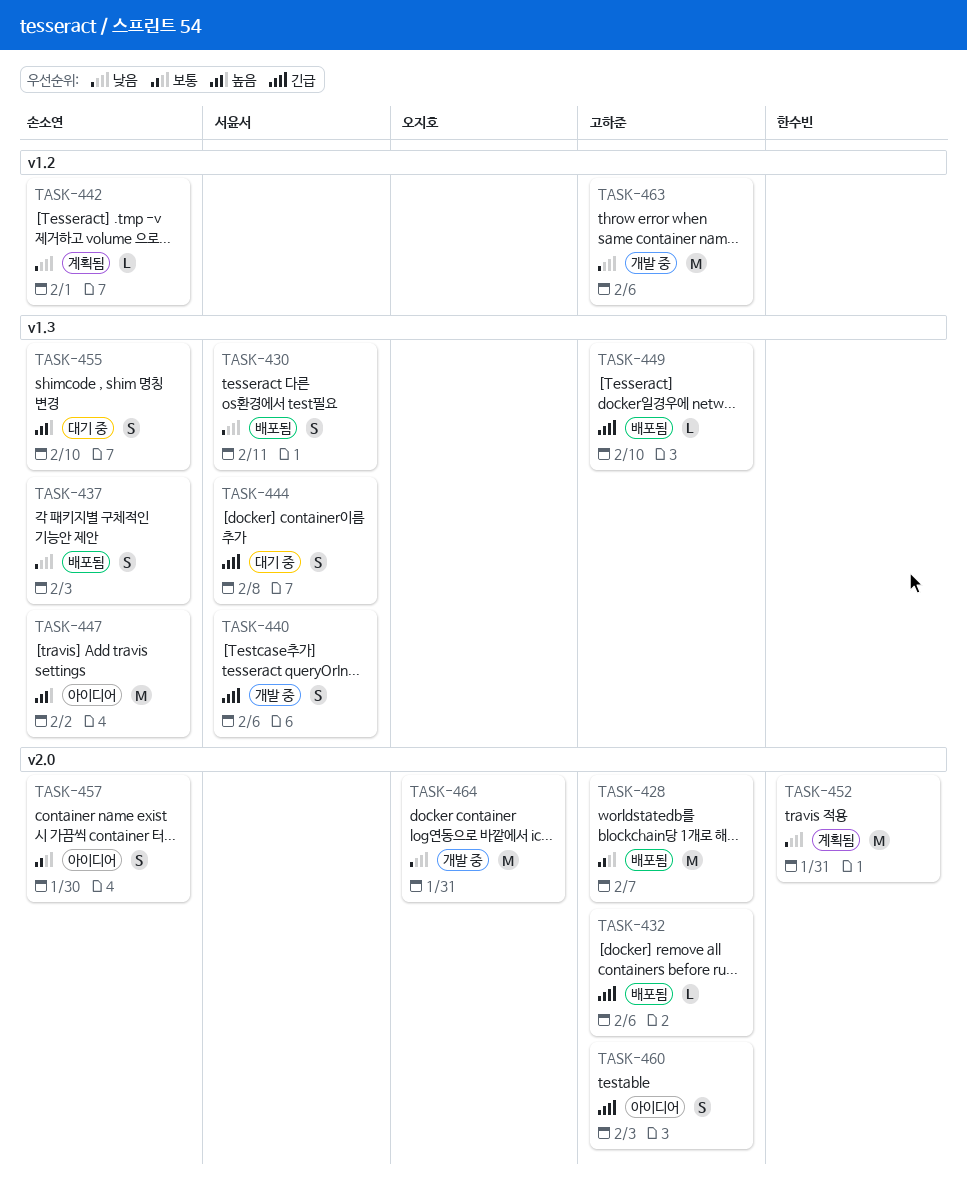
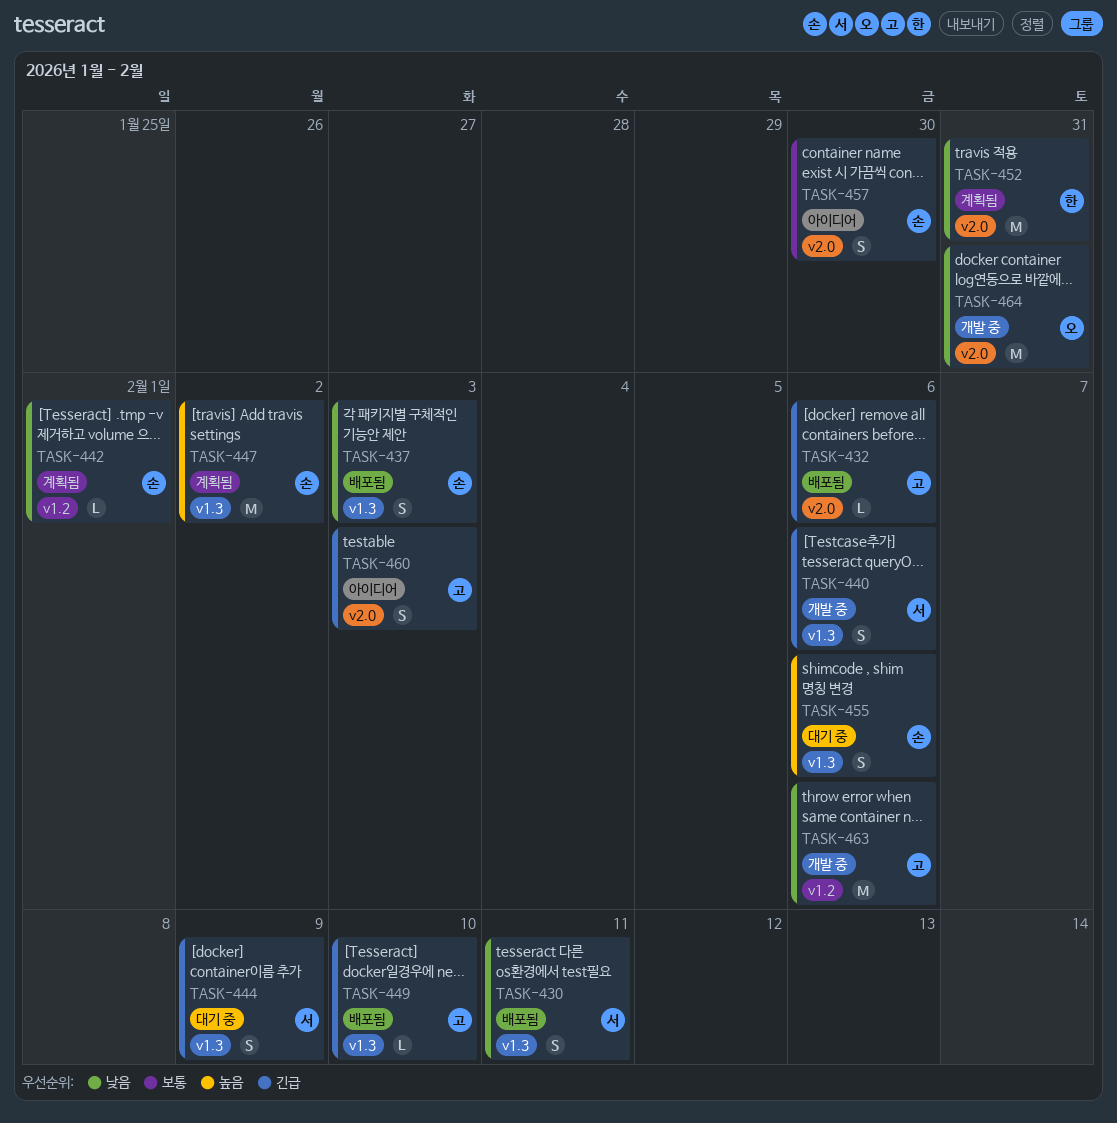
TASK-428: present -> none
TASK-444, due: Feb 8 -> Feb 9
TASK-447, status: 아이디어 -> 계획됨
TASK-455, due: Feb 10 -> Feb 6

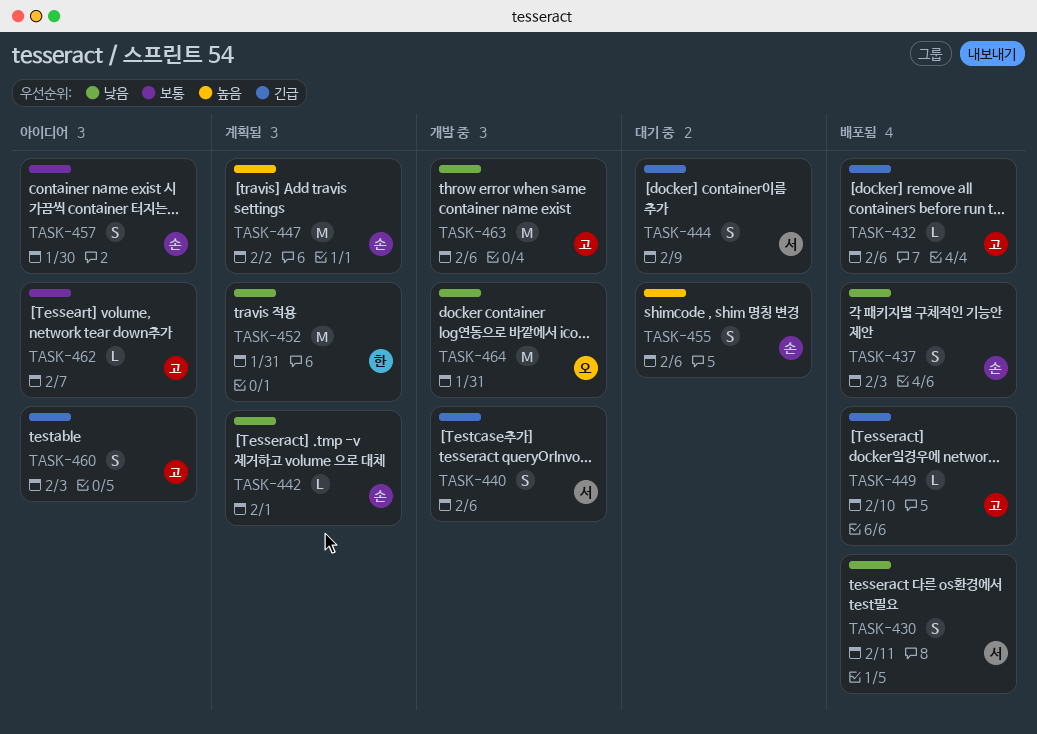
TASK-462: none -> present

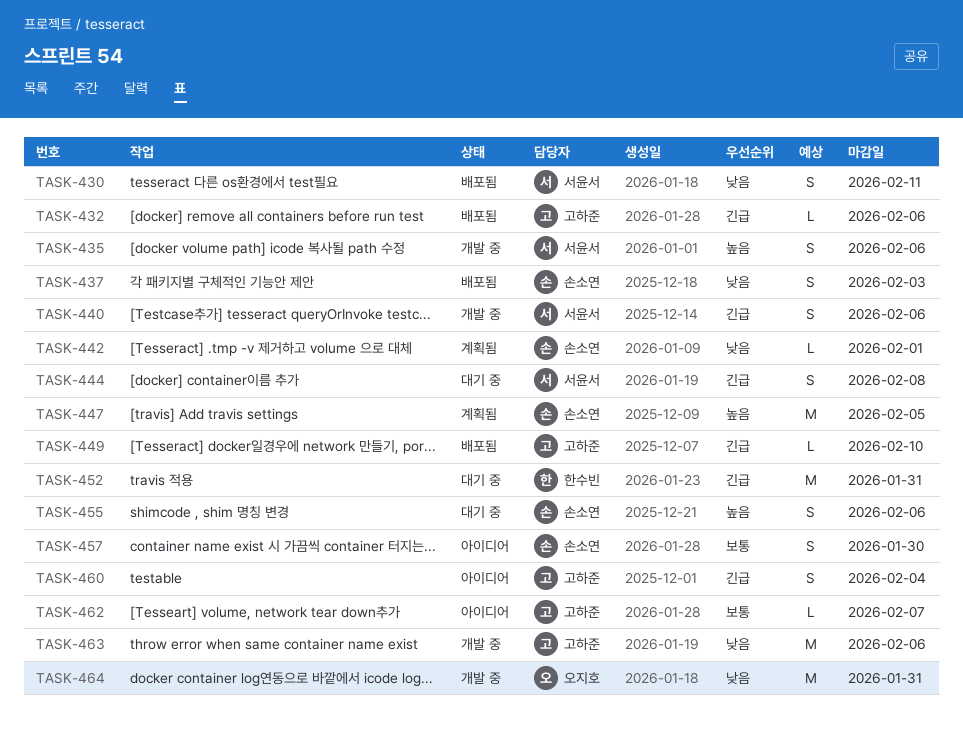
TASK-435: none -> present
TASK-444, due: Feb 9 -> Feb 8
TASK-447, due: Feb 2 -> Feb 5
TASK-452, status: 계획됨 -> 대기 중
TASK-452, priority: 낮음 -> 긴급
TASK-460, due: Feb 3 -> Feb 4

